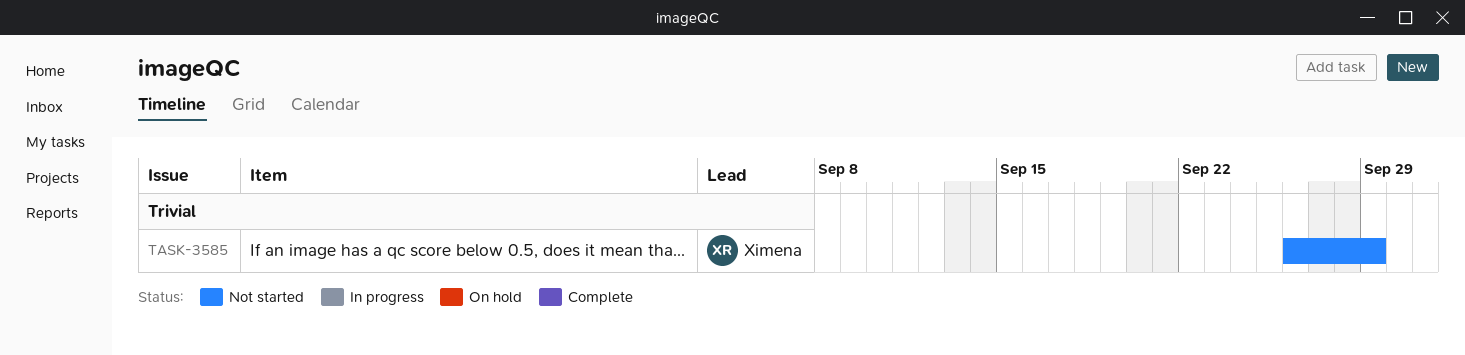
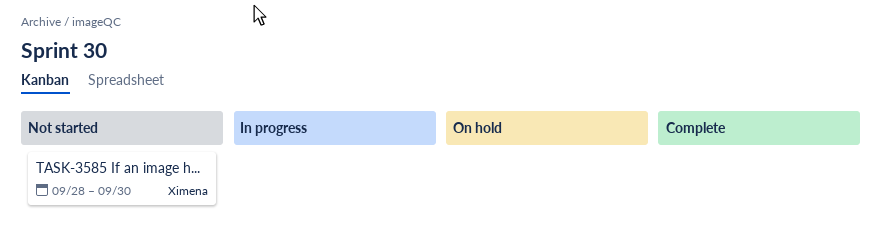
TASK-3585, start: Sep 26 -> Sep 28
TASK-3585, due: Sep 29 -> Sep 30

